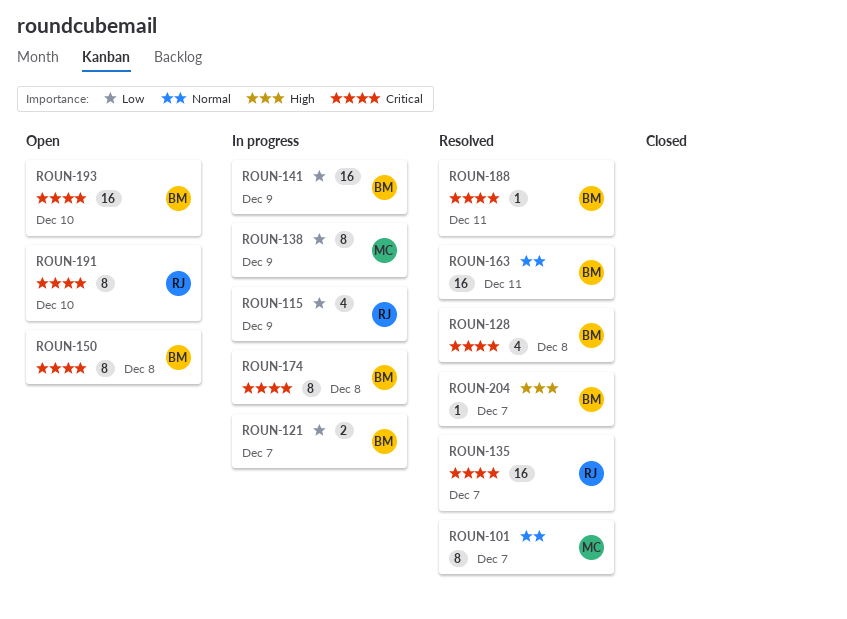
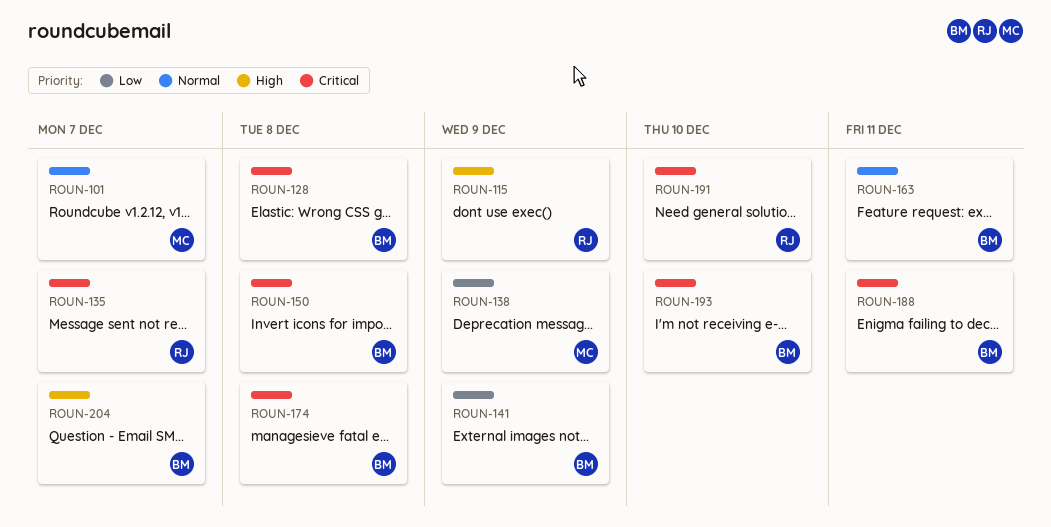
ROUN-115, priority: Low -> High
ROUN-121: present -> none

